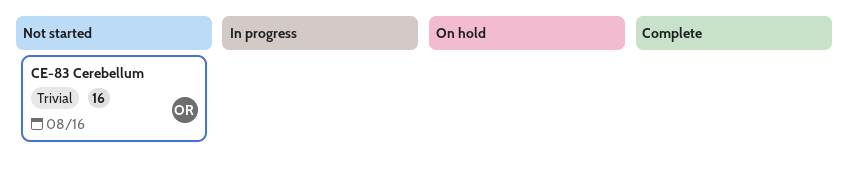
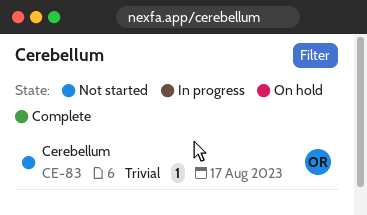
CE-83, estimate: 16 -> 1
CE-83, due: Aug 16 -> Aug 17

